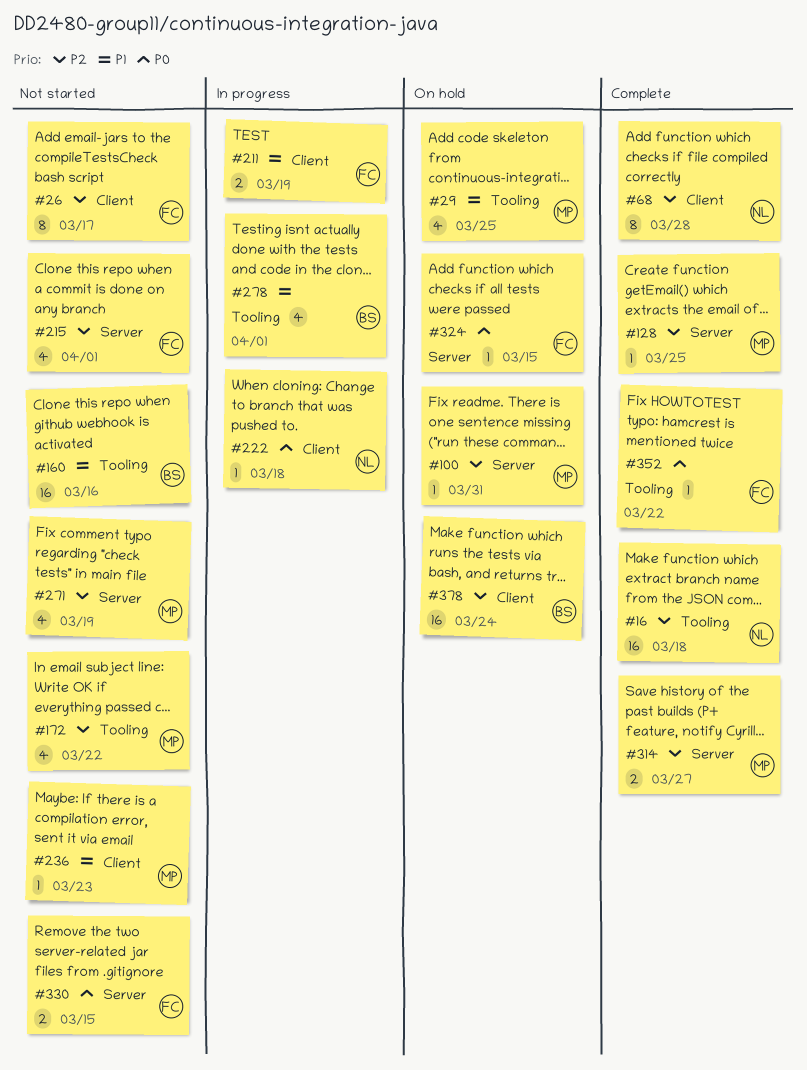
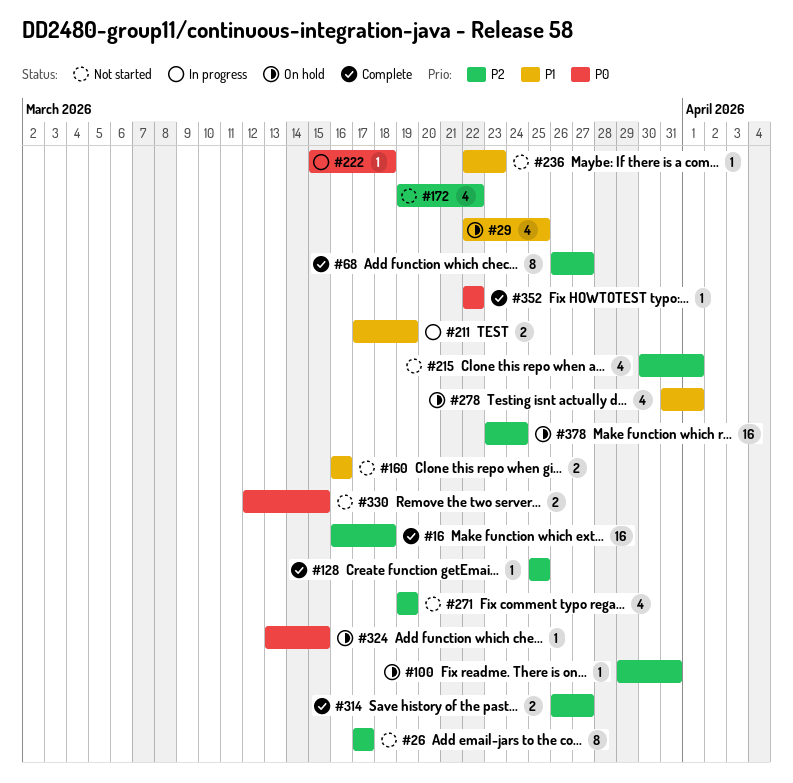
#68, due: Mar 28 -> Mar 27
#160, estimate: 16 -> 2
#278, status: In progress -> On hold

